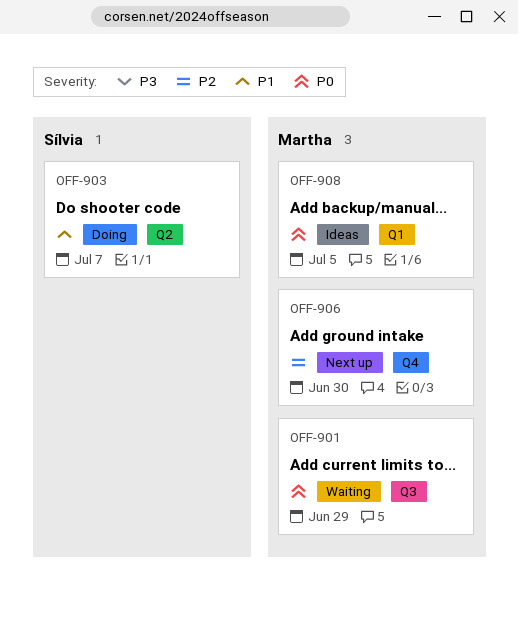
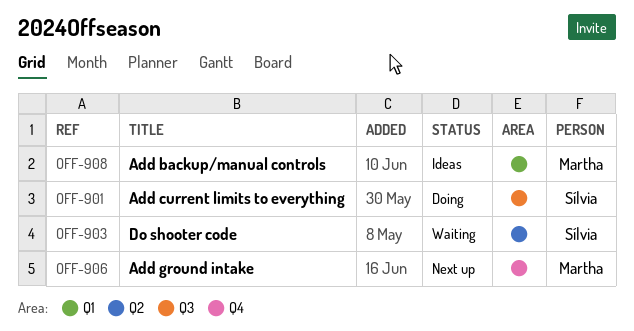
OFF-901, status: Waiting -> Doing
OFF-901, owner: Martha -> Sílvia
OFF-903, status: Doing -> Waiting

